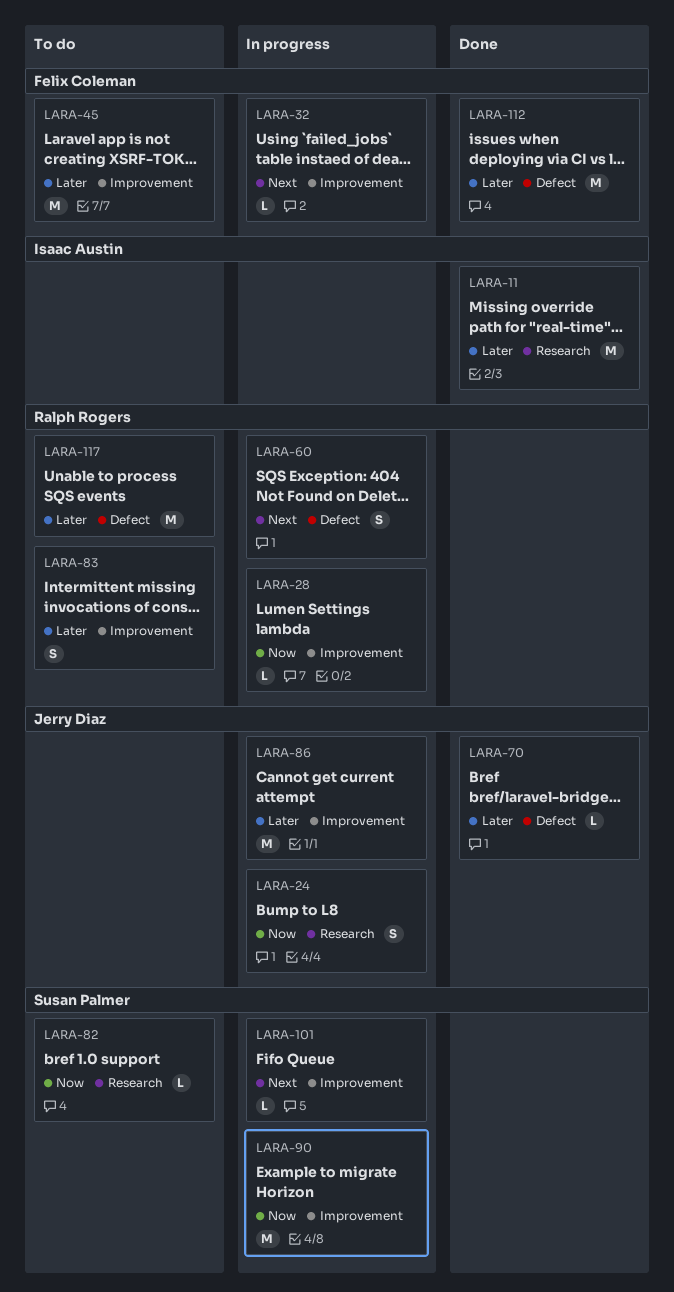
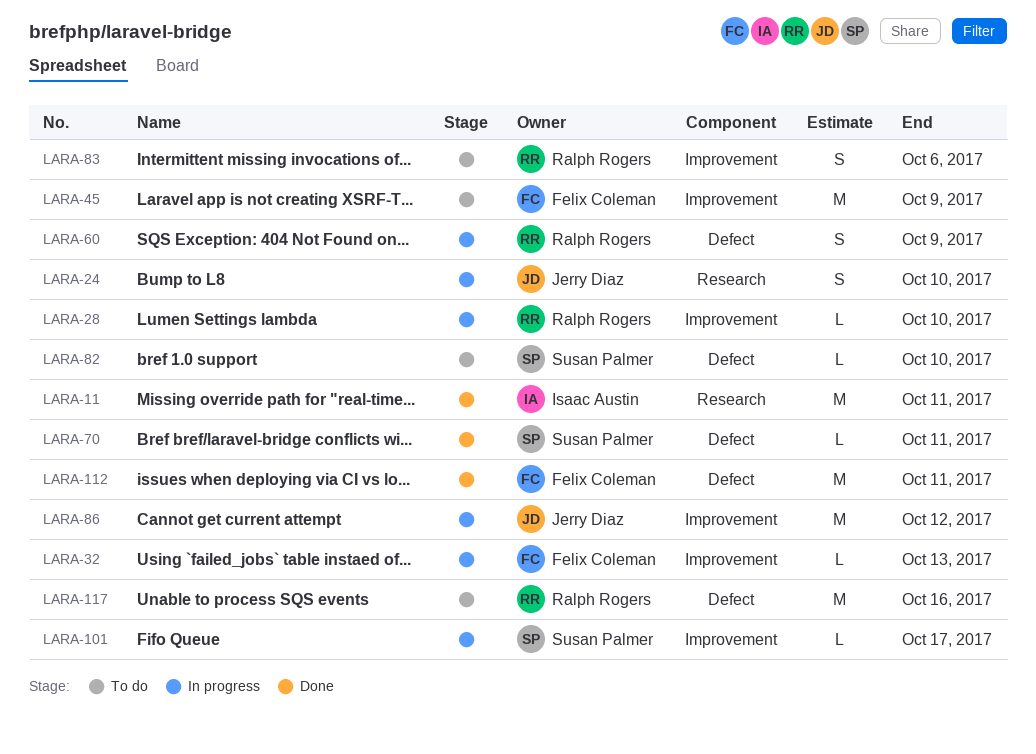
LARA-70, owner: Jerry Diaz -> Susan Palmer
LARA-82, label: Research -> Defect
LARA-90: present -> none

